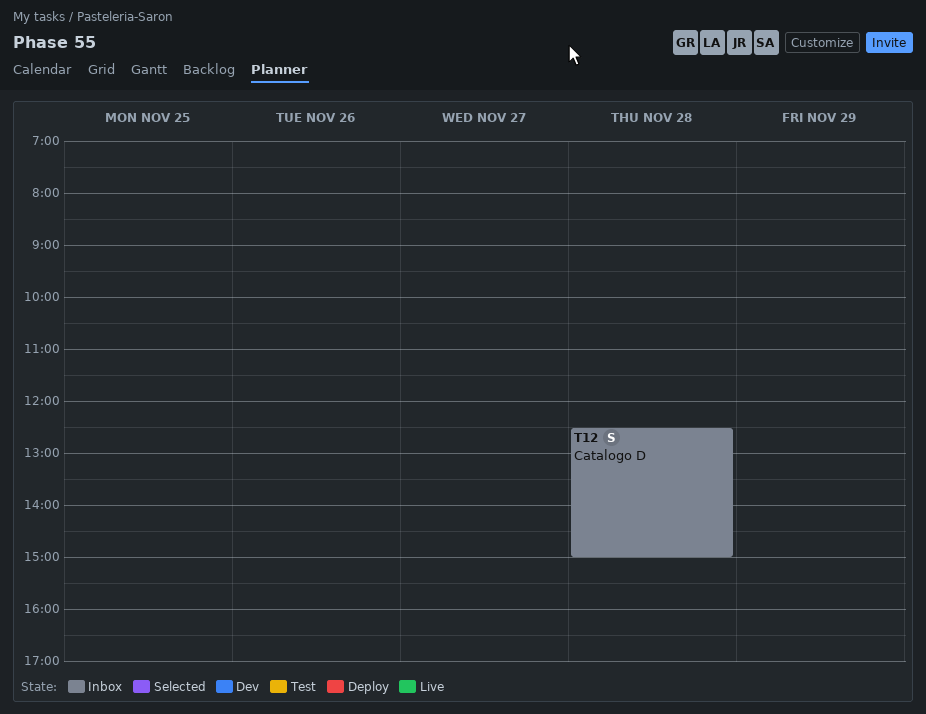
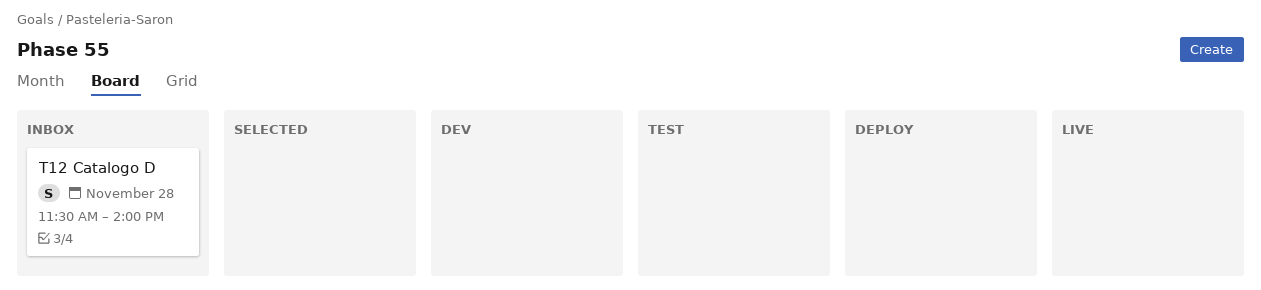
T12, begins: 12:30 -> 11:30
T12, ends: 15:00 -> 14:00

